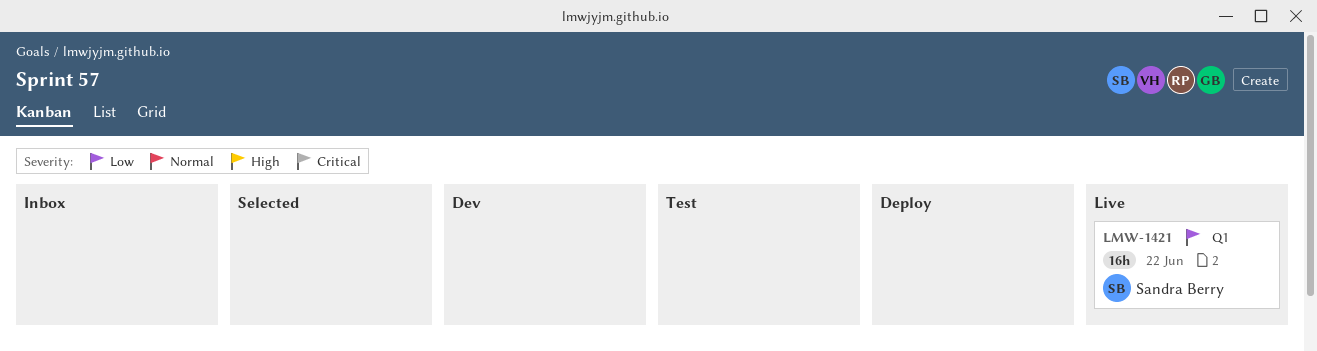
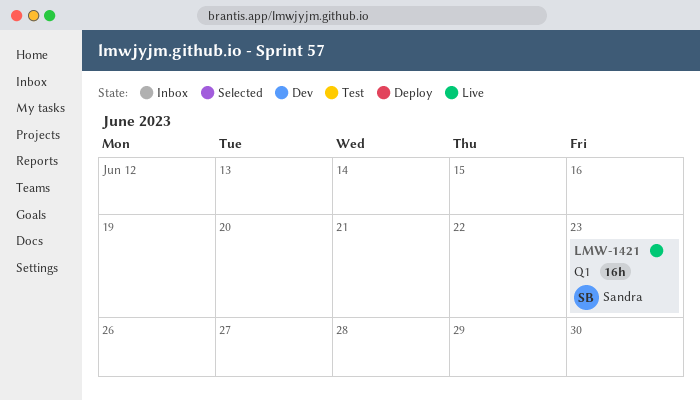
LMW-1421, due: Jun 22 -> Jun 23

